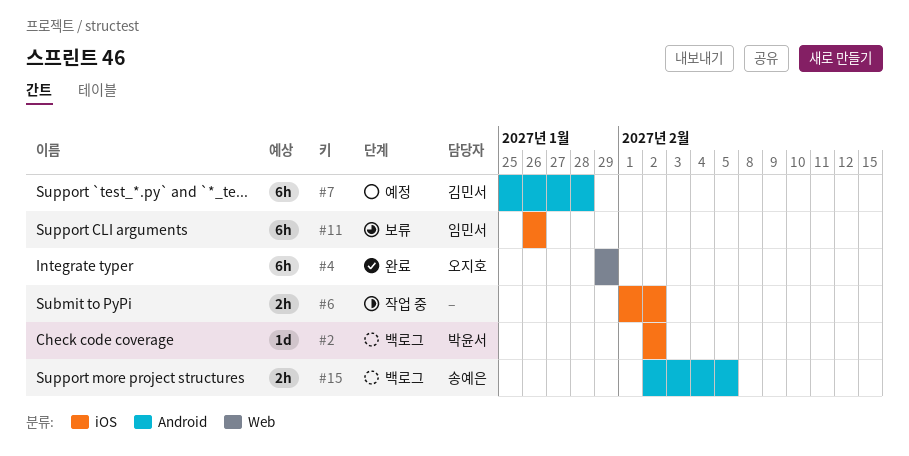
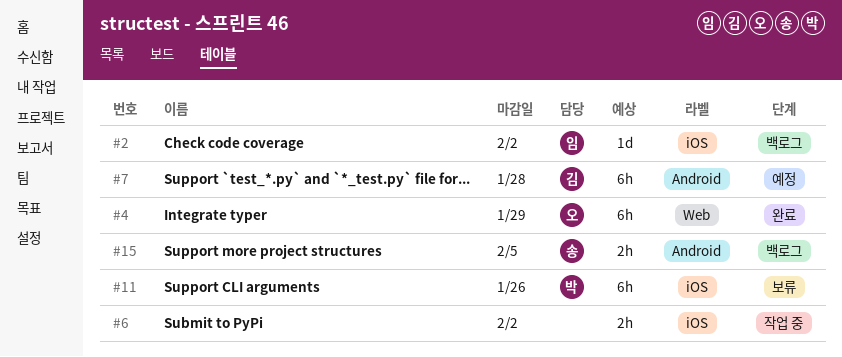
#2, owner: 박윤서 -> 임민서
#11, owner: 임민서 -> 박윤서

